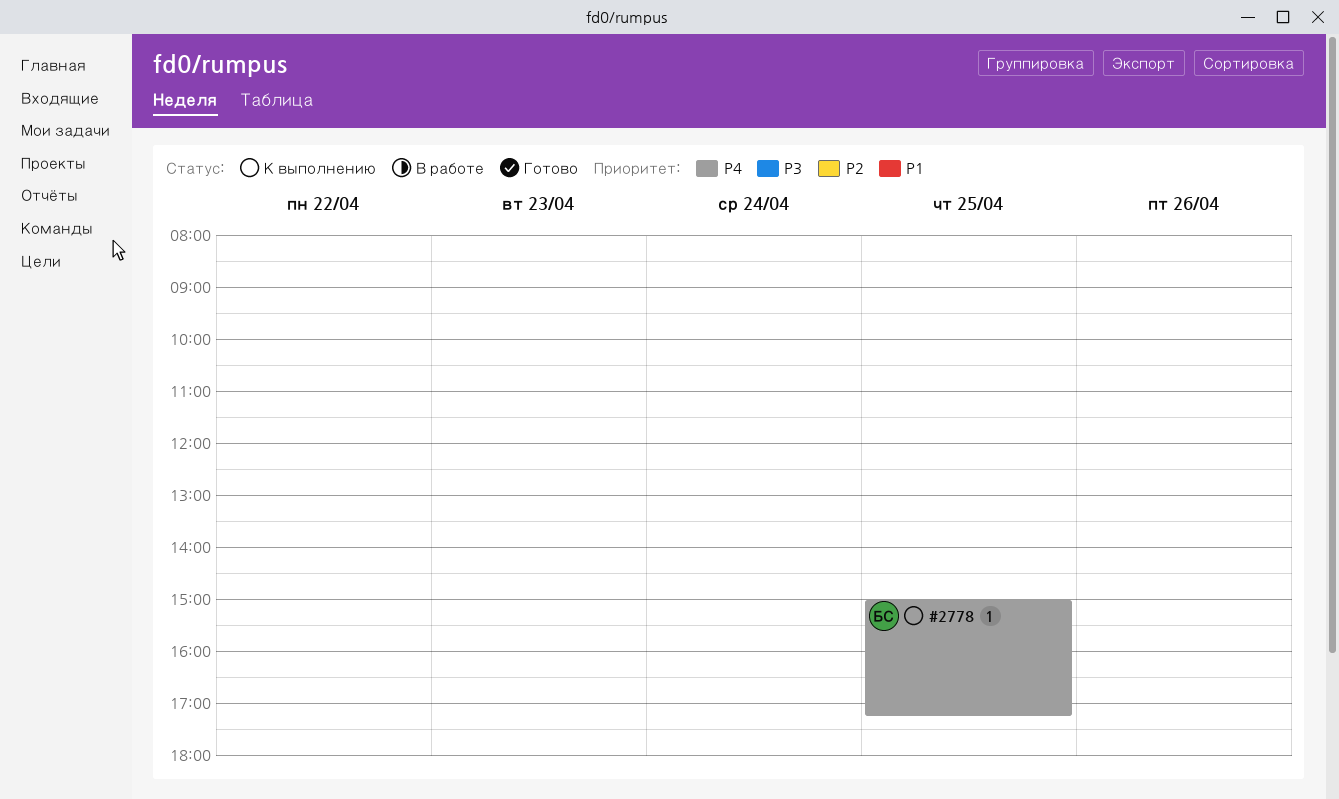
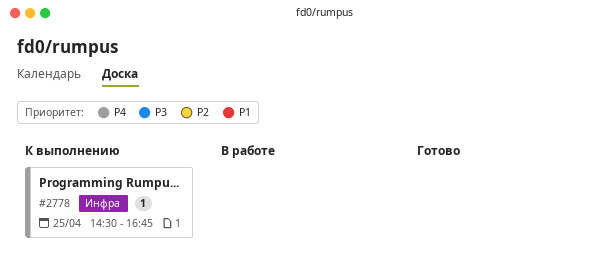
#2778, begins: 15:00 -> 14:30
#2778, ends: 17:15 -> 16:45

